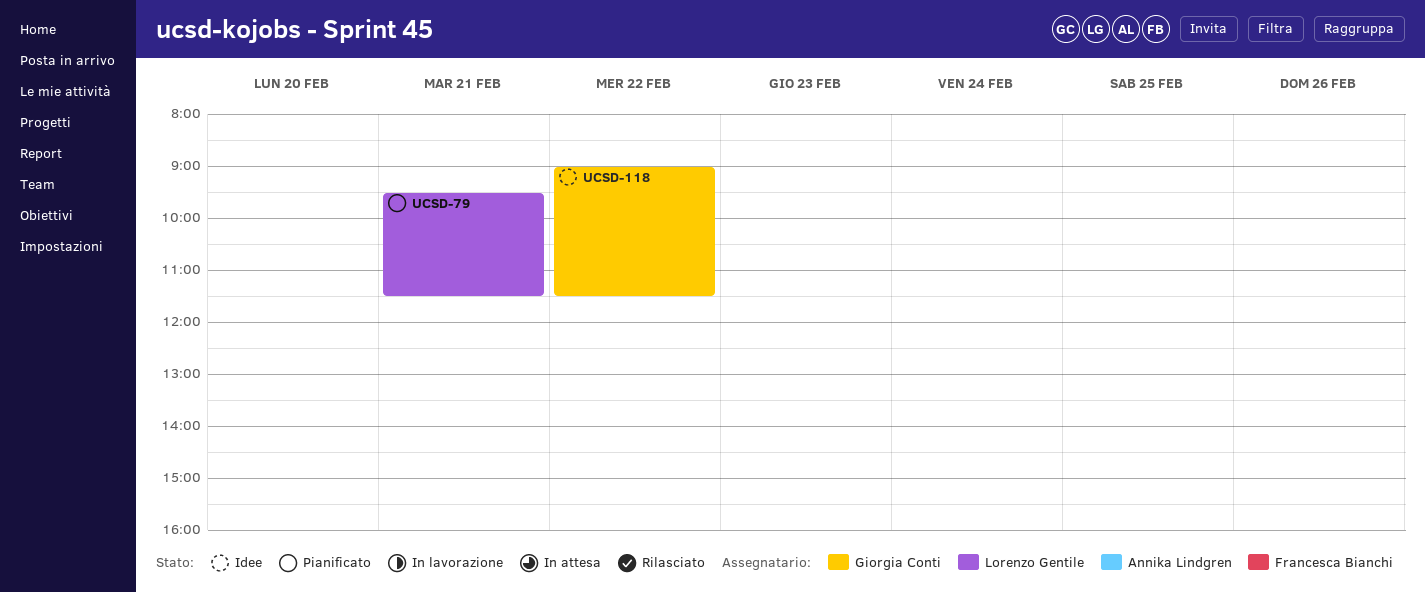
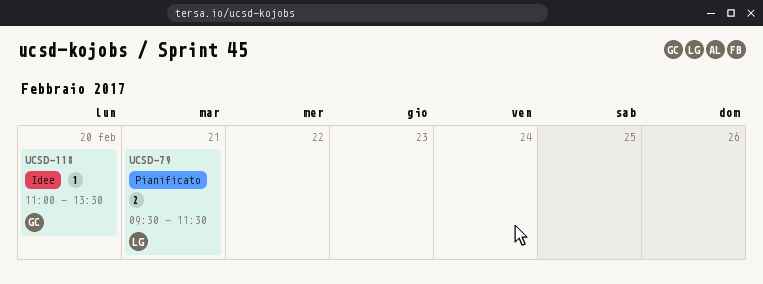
UCSD-118, day: Feb 22 -> Feb 20
UCSD-118, begins: 09:00 -> 11:00
UCSD-118, ends: 11:30 -> 13:30

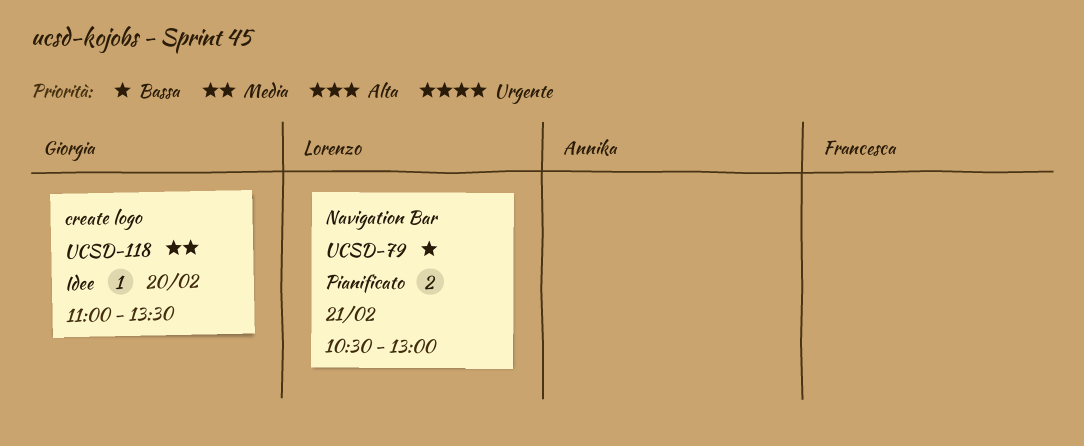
UCSD-79, begins: 09:30 -> 10:30
UCSD-79, ends: 11:30 -> 13:00

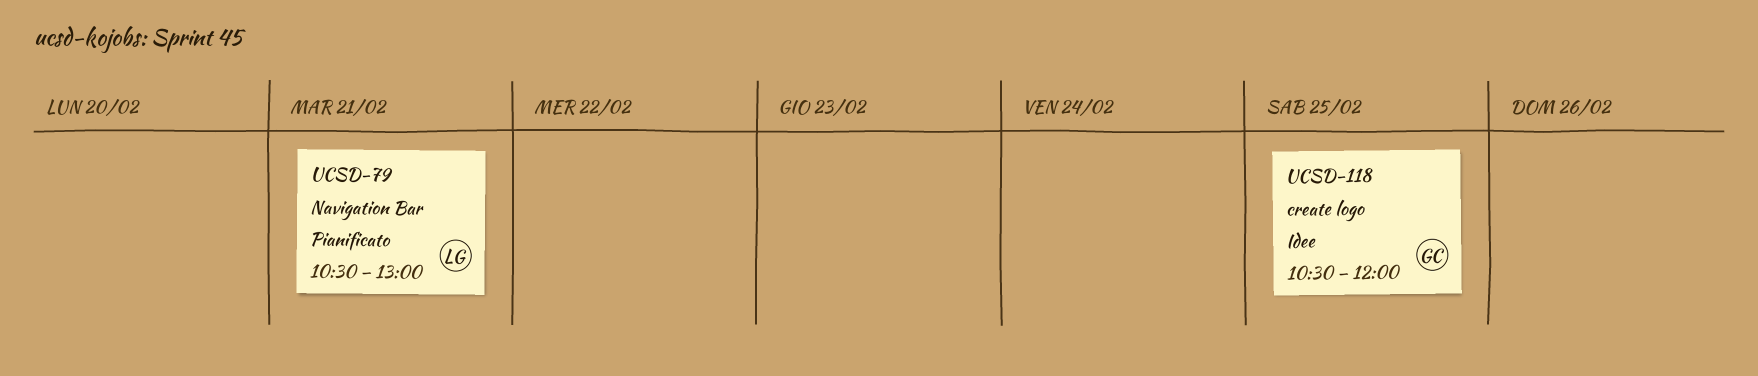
UCSD-118, day: Feb 20 -> Feb 25
UCSD-118, begins: 11:00 -> 10:30
UCSD-118, ends: 13:30 -> 12:00

